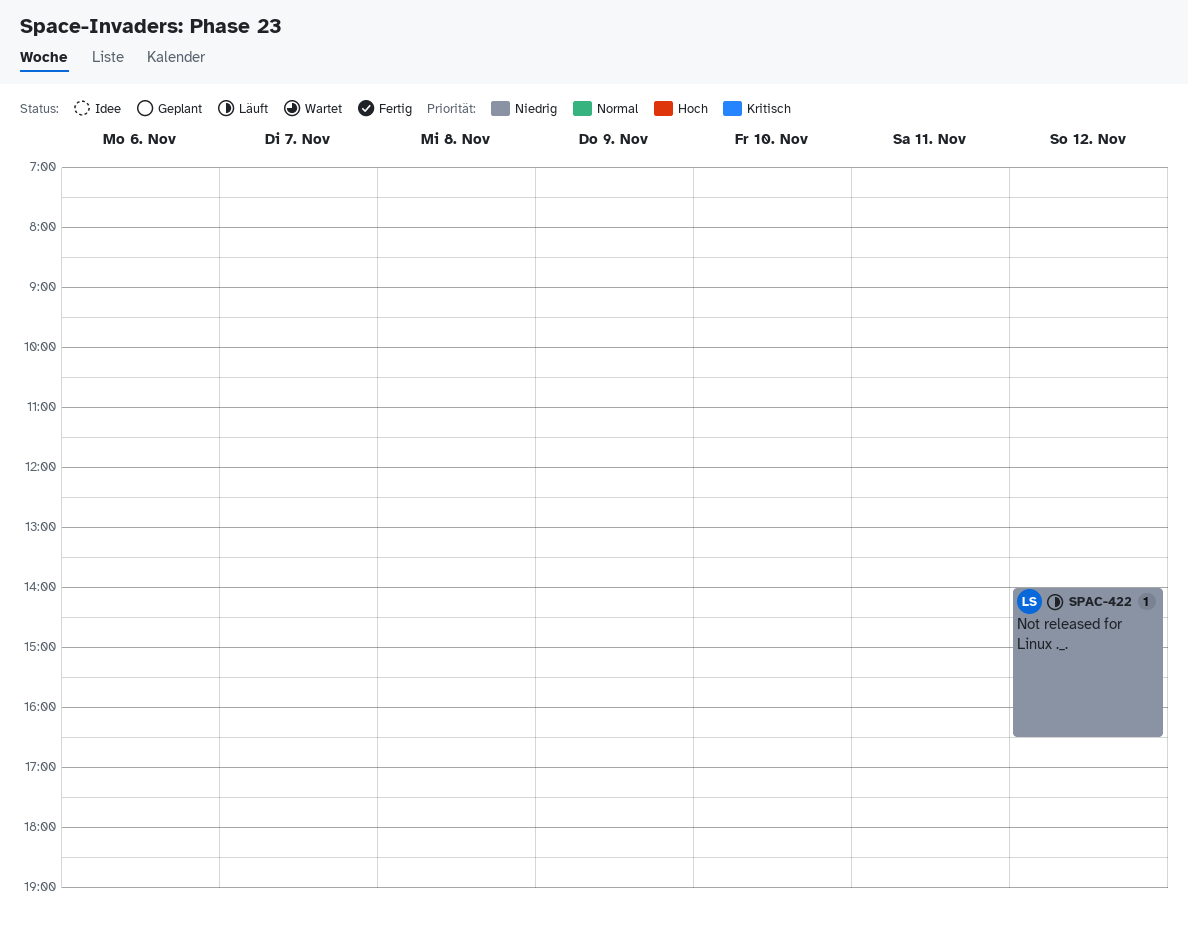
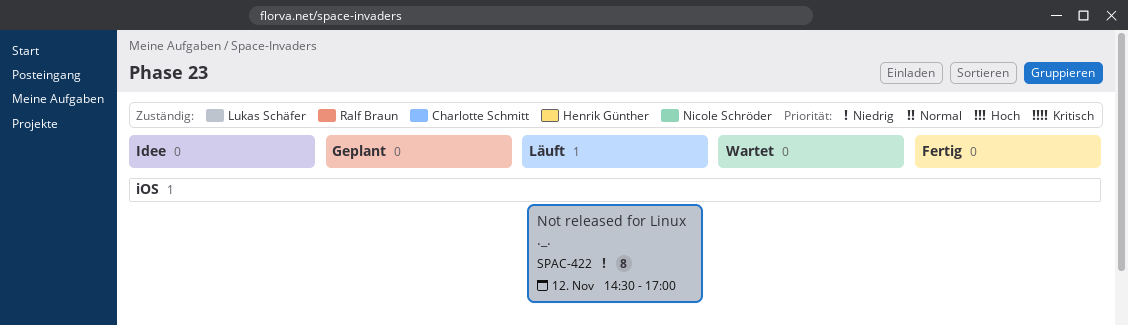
SPAC-422, estimate: 1 -> 8
SPAC-422, begins: 14:00 -> 14:30
SPAC-422, ends: 16:30 -> 17:00

